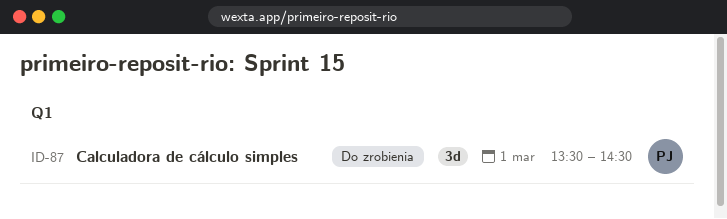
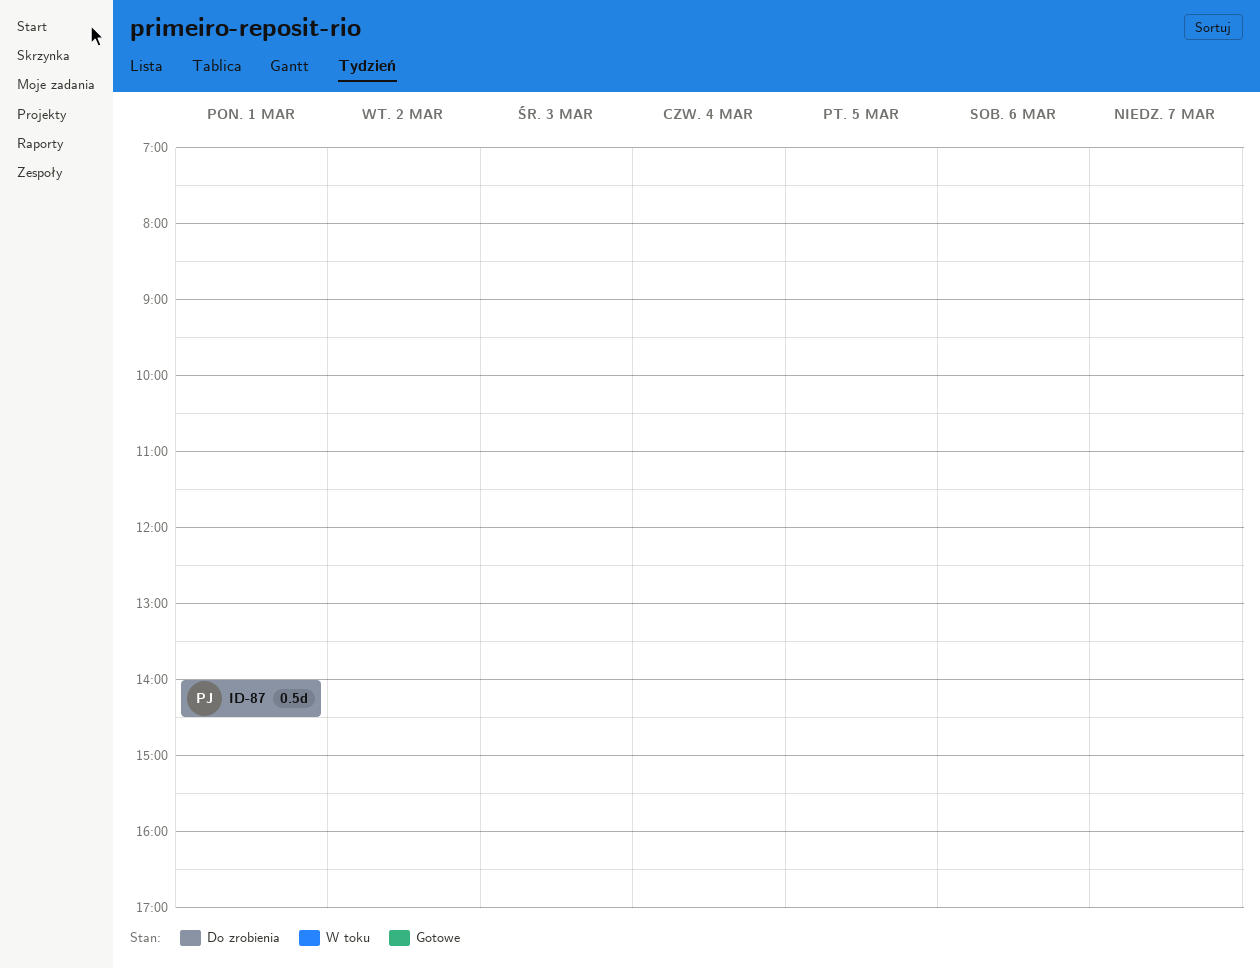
ID-87, estimate: 3d -> 0.5d
ID-87, begins: 13:30 -> 14:00

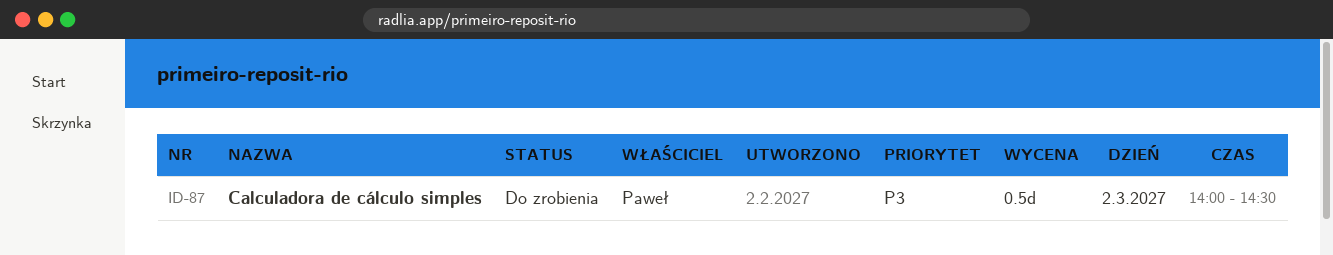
ID-87, day: Mar 1 -> Mar 2

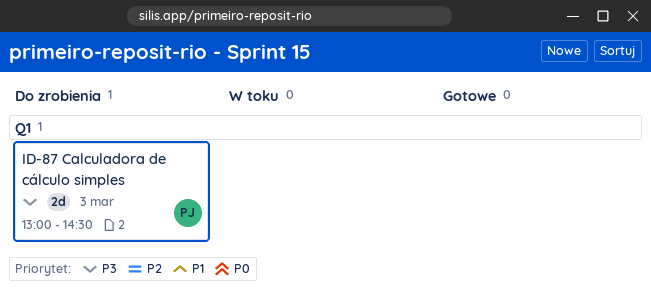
ID-87, estimate: 0.5d -> 2d
ID-87, day: Mar 2 -> Mar 3
ID-87, begins: 14:00 -> 13:00

